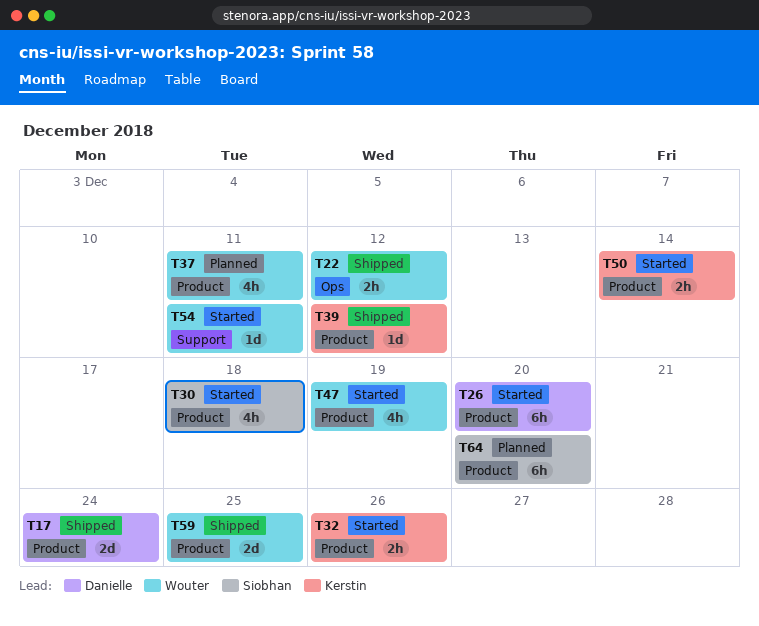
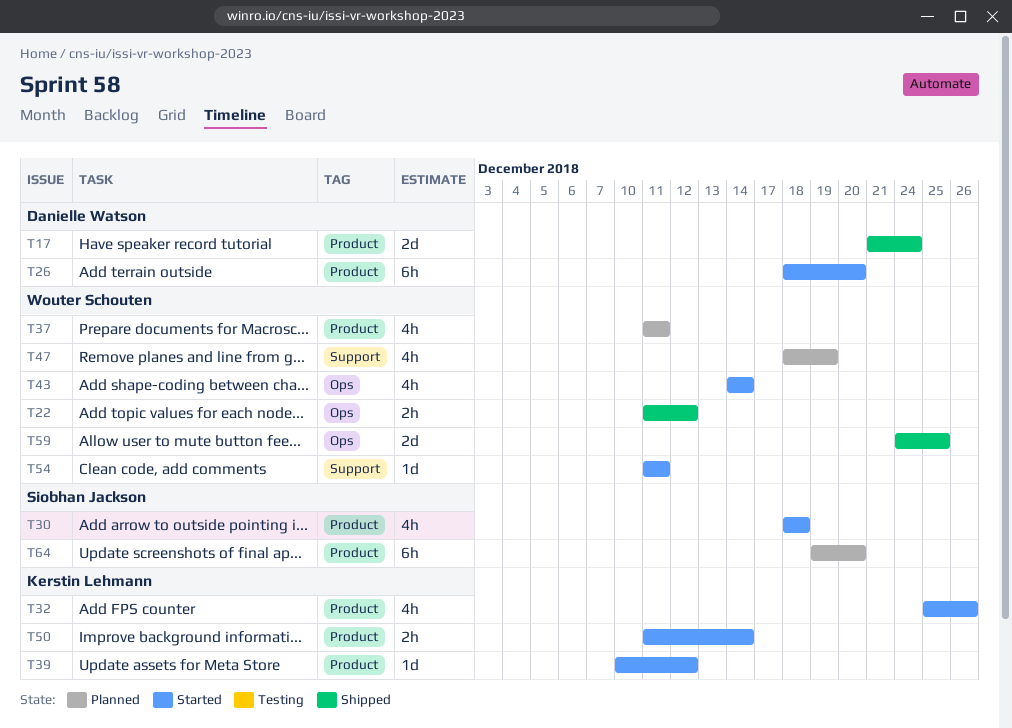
T32, estimate: 2h -> 4h
T39, status: Shipped -> Started
T43: none -> present
T47, status: Started -> Planned
T47, label: Product -> Support
T59, label: Product -> Ops

